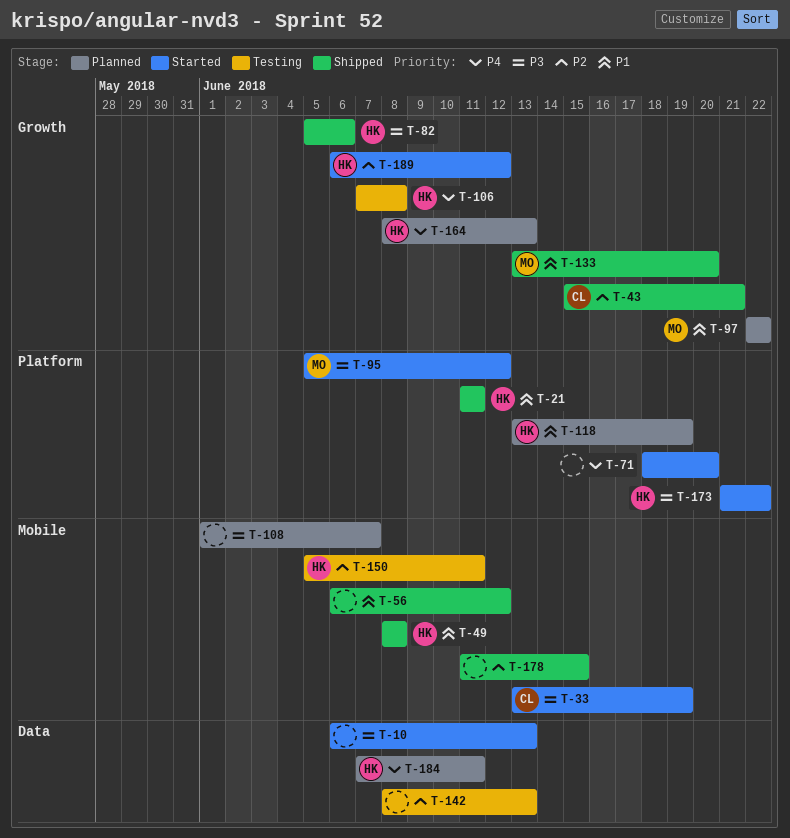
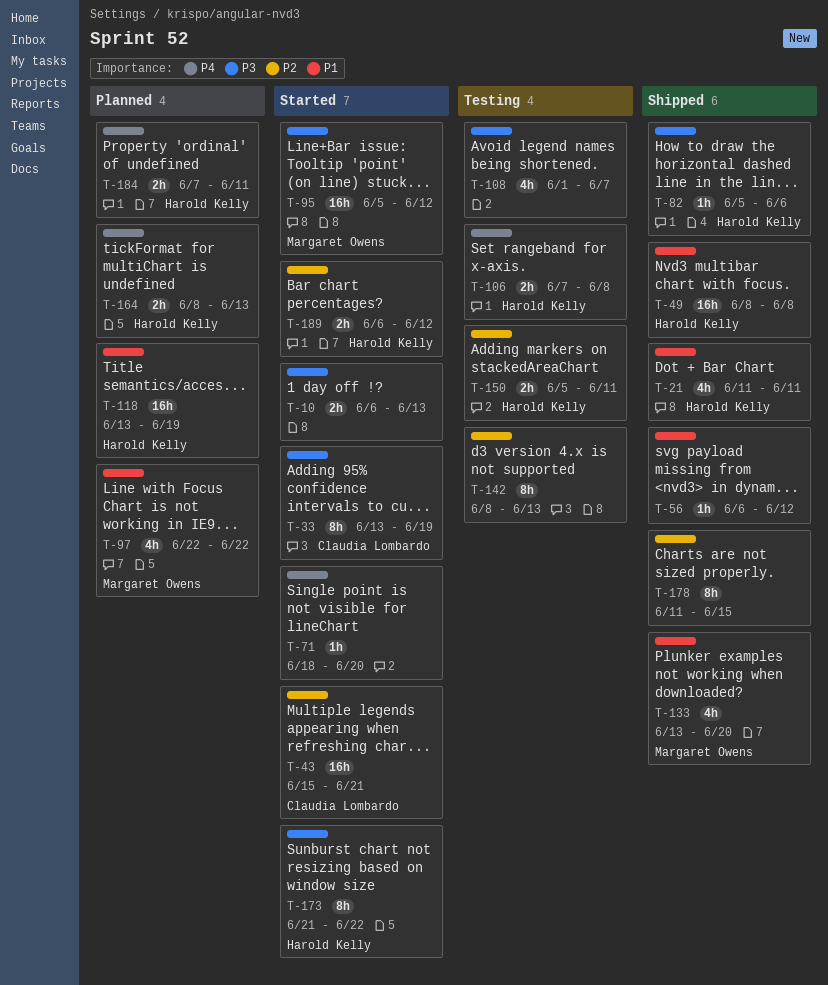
T-43, status: Shipped -> Started
T-108, status: Planned -> Testing

